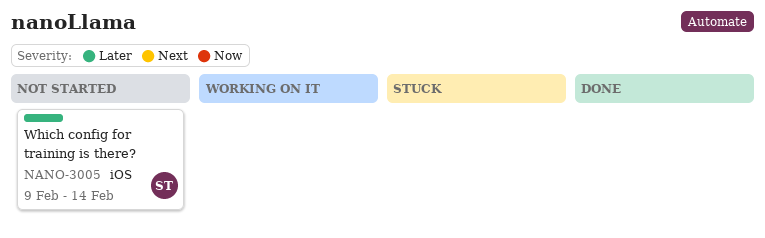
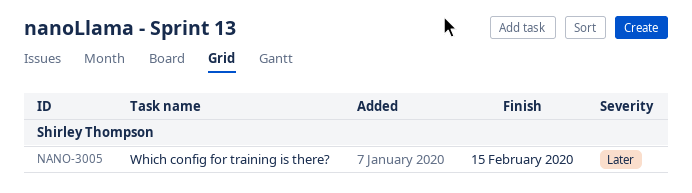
NANO-3005, due: Feb 14 -> Feb 15

